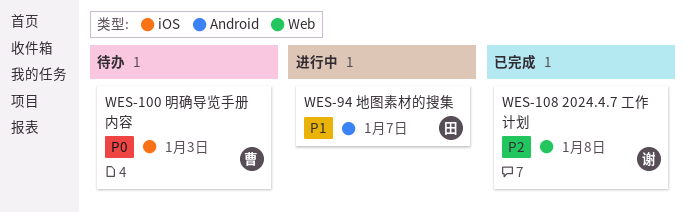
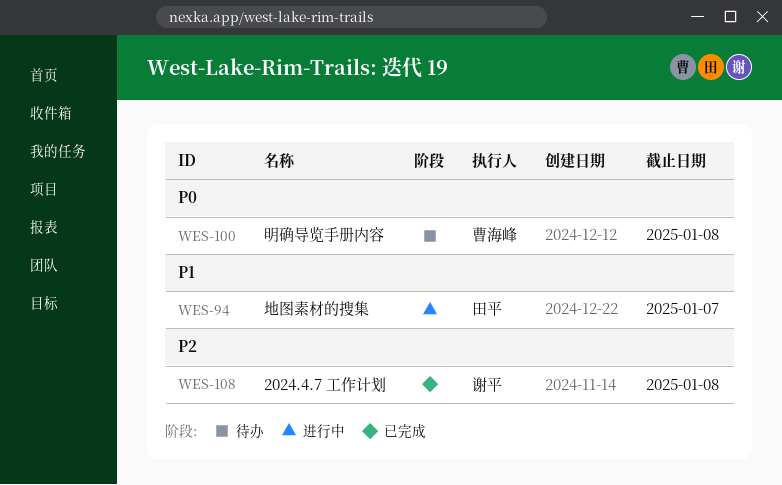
WES-100, due: Jan 3 -> Jan 8

